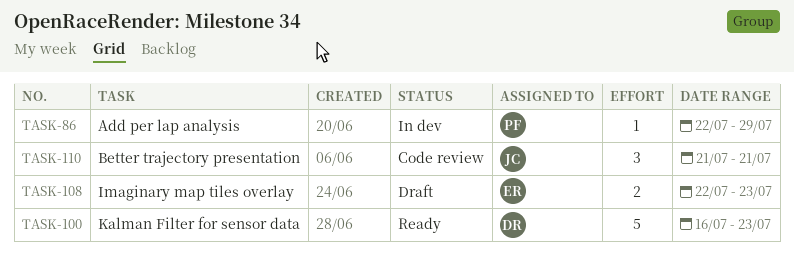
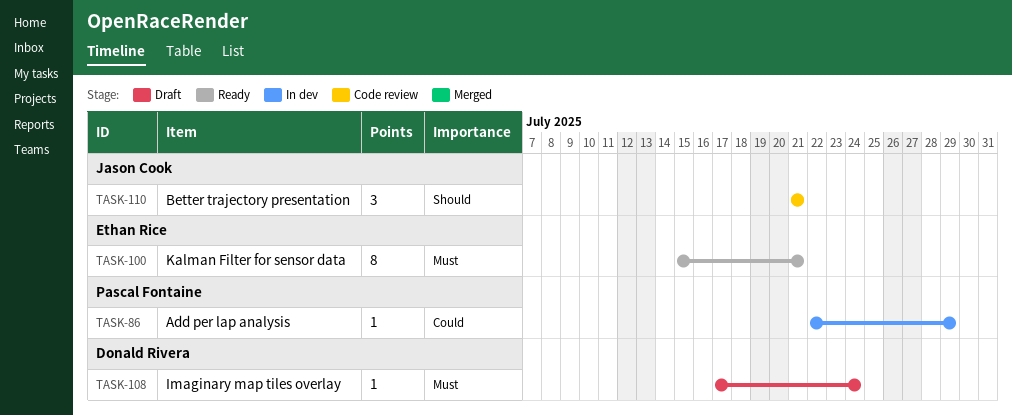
TASK-100, owner: Donald Rivera -> Ethan Rice
TASK-100, estimate: 5 -> 8
TASK-100, start: Jul 16 -> Jul 15
TASK-100, due: Jul 23 -> Jul 21
TASK-108, owner: Ethan Rice -> Donald Rivera
TASK-108, estimate: 2 -> 1
TASK-108, start: Jul 22 -> Jul 17
TASK-108, due: Jul 23 -> Jul 24

